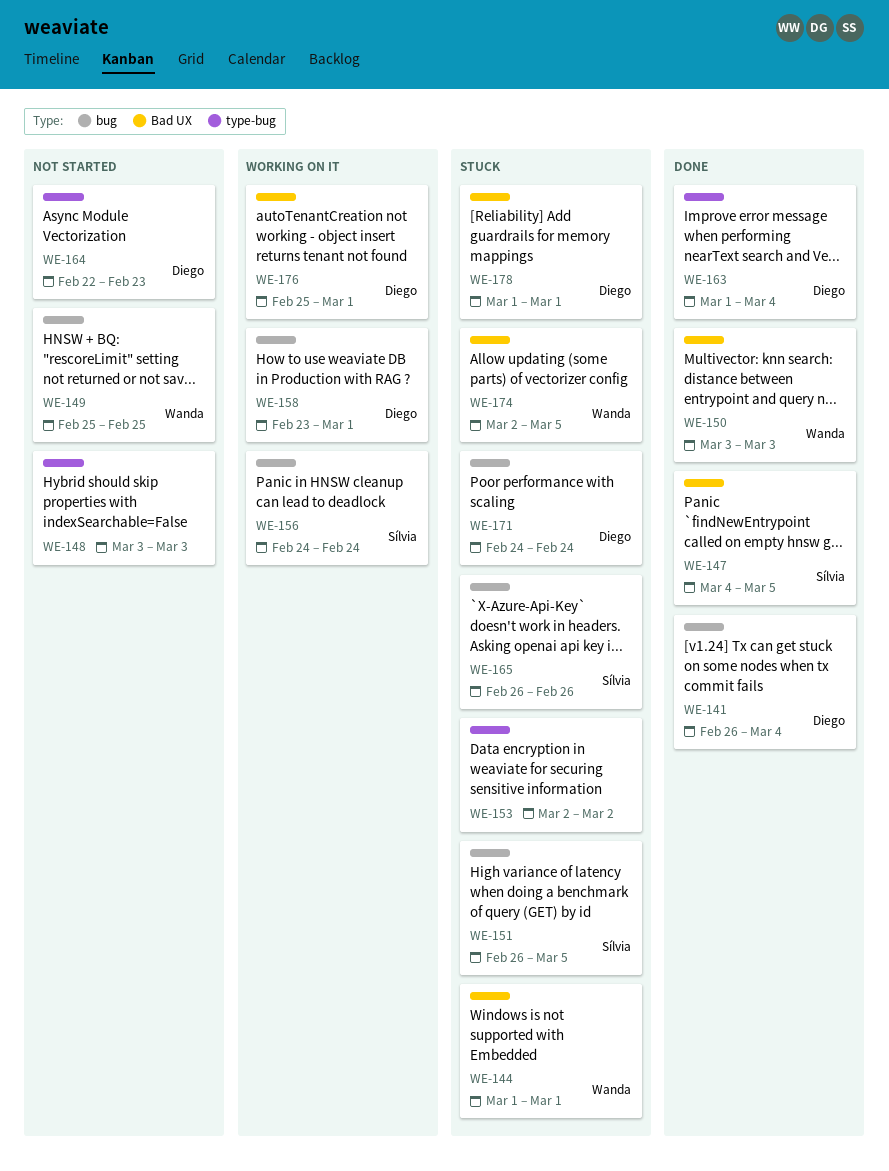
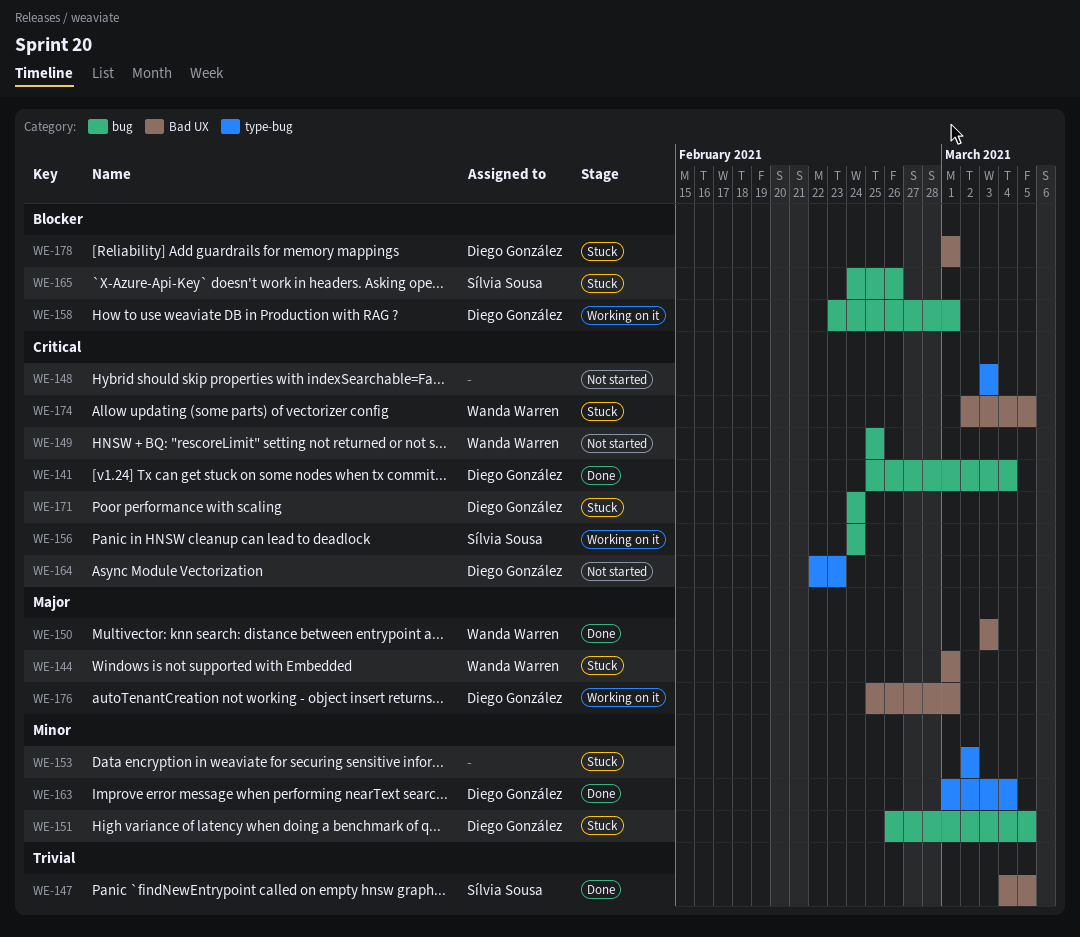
WE-141, start: Feb 26 -> Feb 25
WE-151, owner: Sílvia Sousa -> Diego González
WE-165, start: Feb 26 -> Feb 24

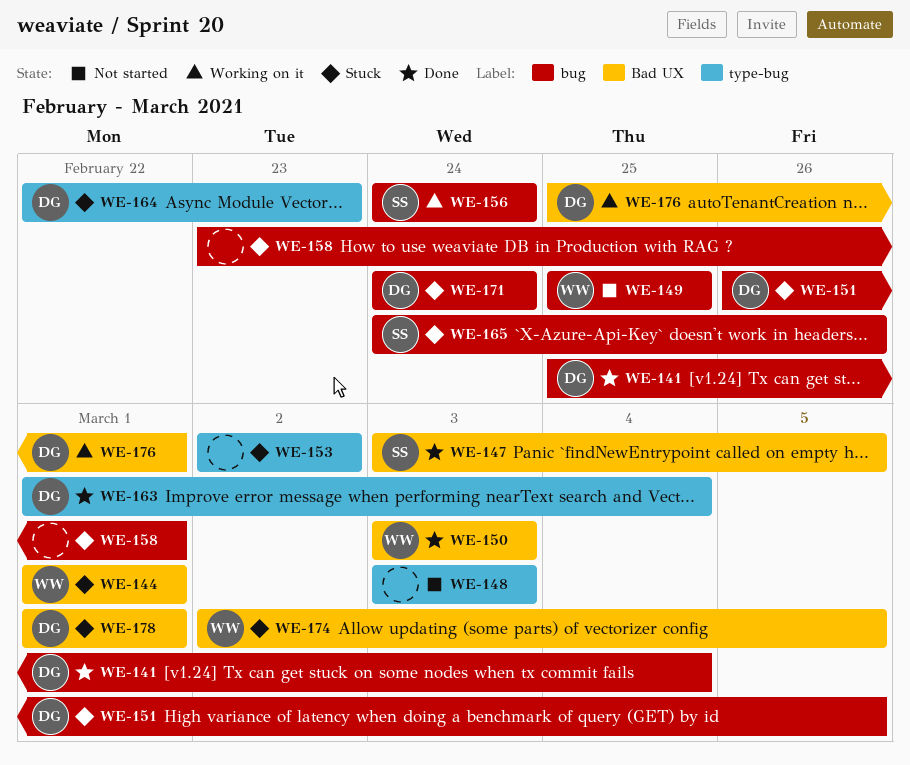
WE-147, start: Mar 4 -> Mar 3
WE-158, status: Working on it -> Stuck
WE-158, owner: Diego González -> none
WE-164, status: Not started -> Stuck

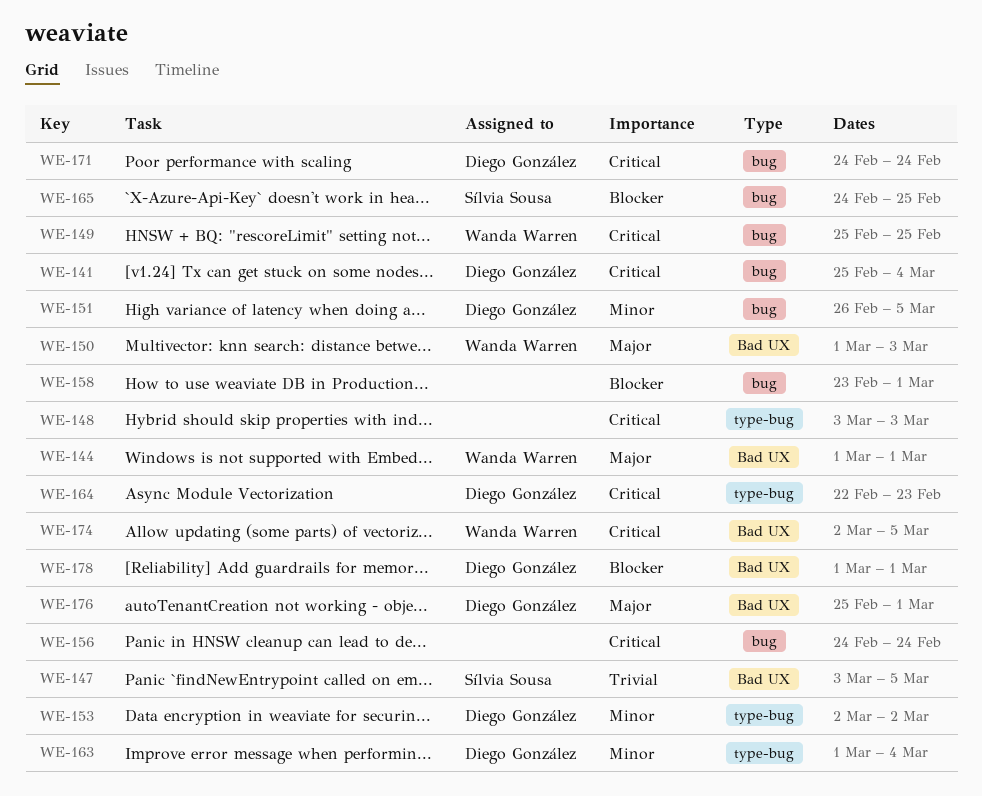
WE-150, start: Mar 3 -> Mar 1
WE-153, owner: none -> Diego González
WE-156, owner: Sílvia Sousa -> none
WE-165, due: Feb 26 -> Feb 25

